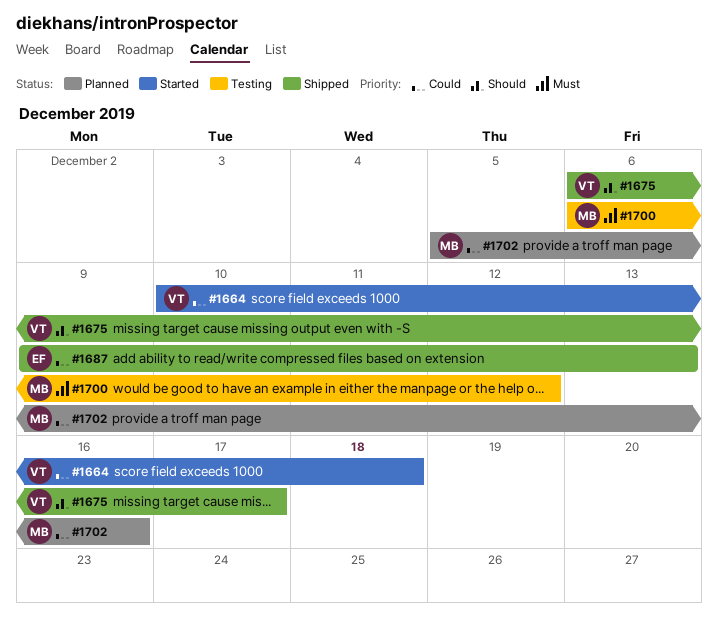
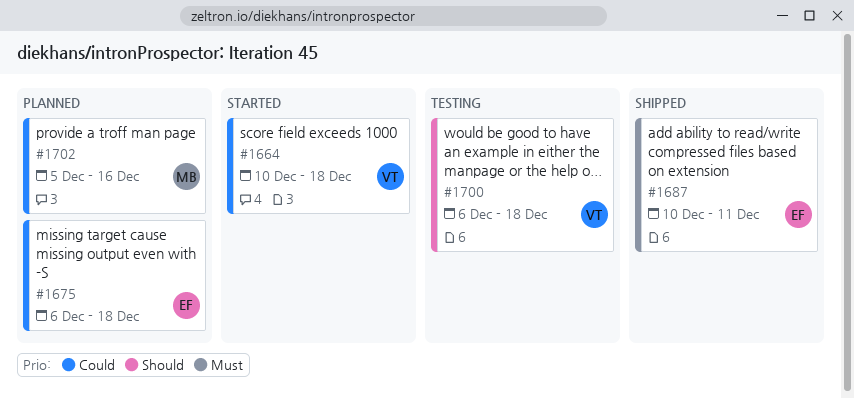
#1675, status: Shipped -> Planned
#1675, owner: VT -> EF
#1675, priority: Should -> Could
#1675, due: Dec 17 -> Dec 18
#1687, priority: Could -> Must
#1687, start: Dec 9 -> Dec 10
#1687, due: Dec 13 -> Dec 11
#1700, owner: MB -> VT
#1700, priority: Must -> Should
#1700, due: Dec 12 -> Dec 18

